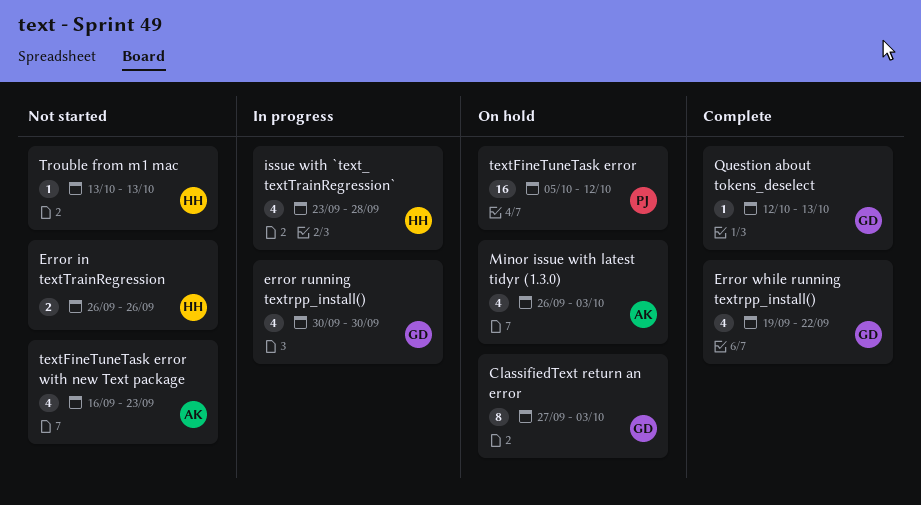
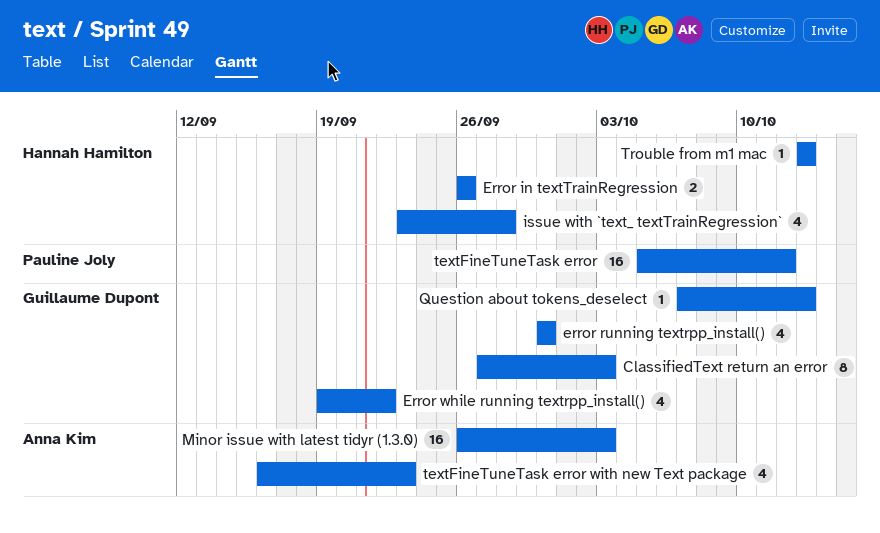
Minor issue with latest tidyr (1.3.0), estimate: 4 -> 16
Question about tokens_deselect, start: Oct 12 -> Oct 7

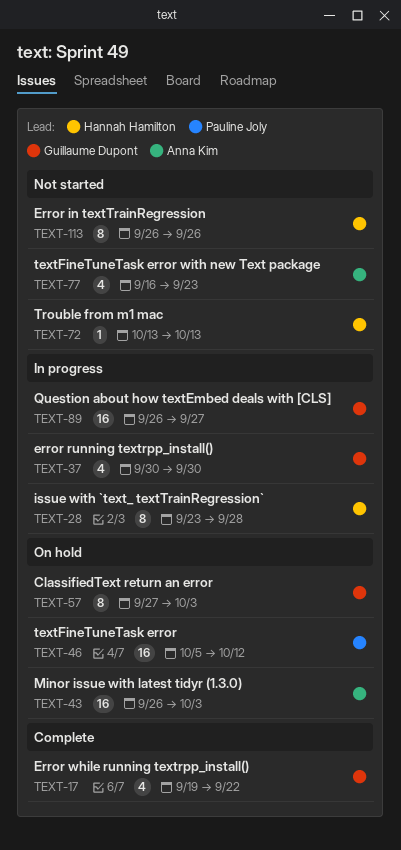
Error in textTrainRegression, estimate: 2 -> 8
issue with `text_ textTrainRegression`, estimate: 4 -> 8
Question about how textEmbed deals with [CLS]: none -> present
Question about tokens_deselect: present -> none

